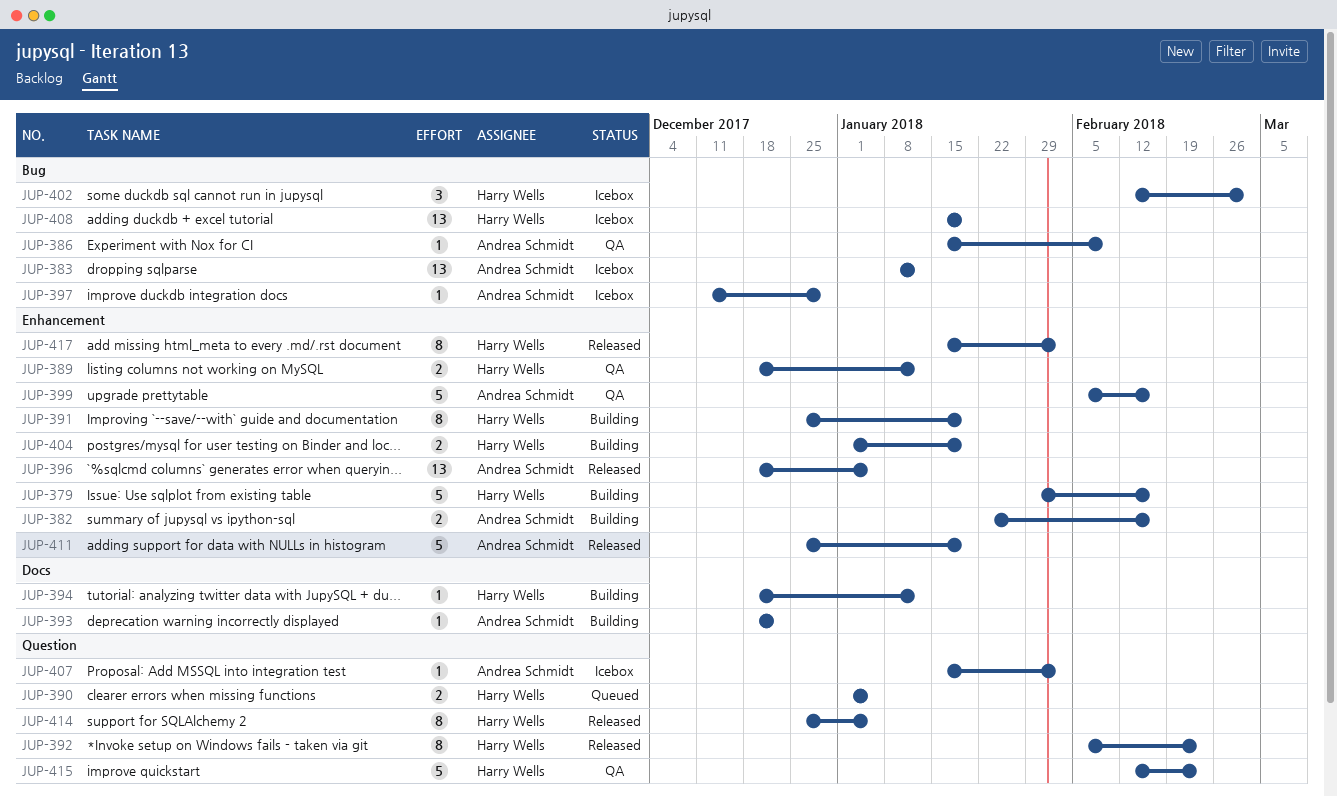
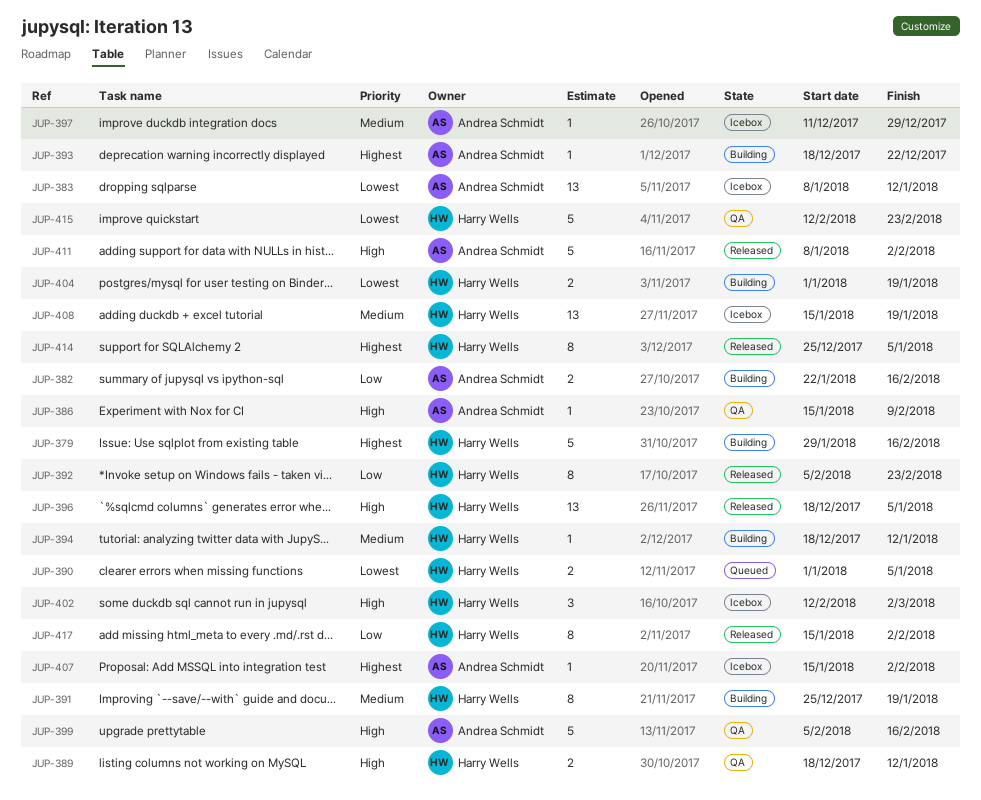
JUP-396, owner: Andrea Schmidt -> Harry Wells
JUP-411, start: Dec 25 -> Jan 8
JUP-411, due: Jan 19 -> Feb 2

